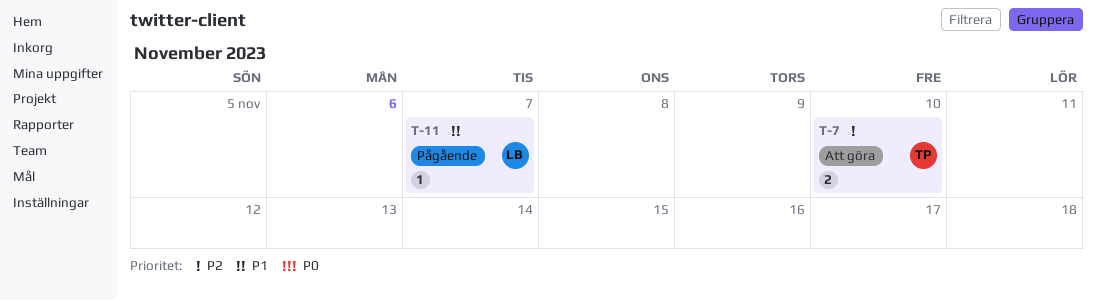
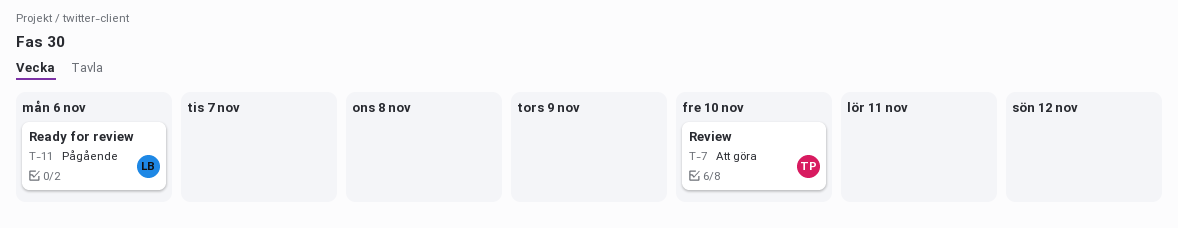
T-11, due: Nov 7 -> Nov 6

